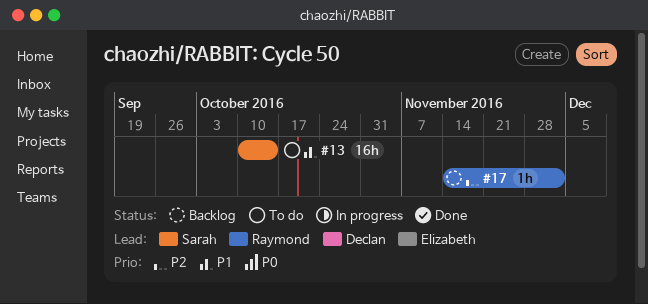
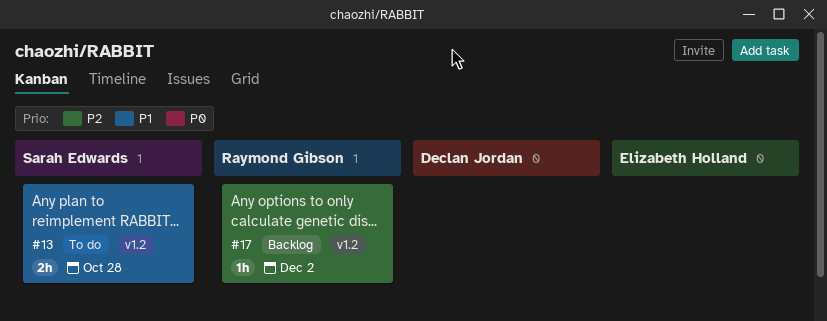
#13, estimate: 16h -> 2h
#13, due: Oct 14 -> Oct 28

